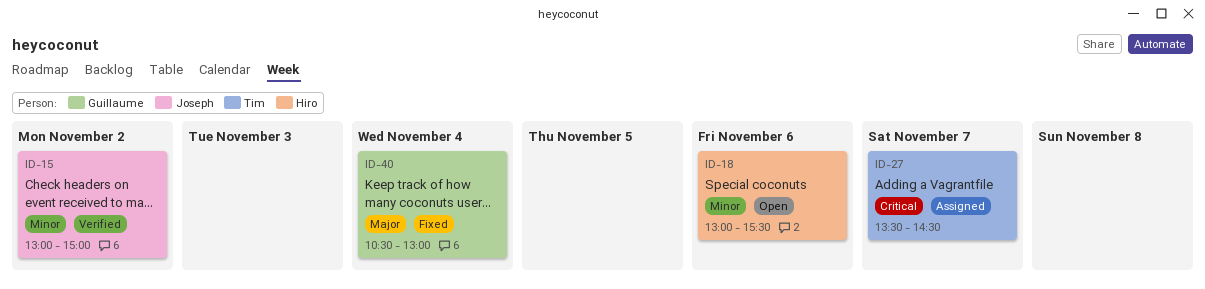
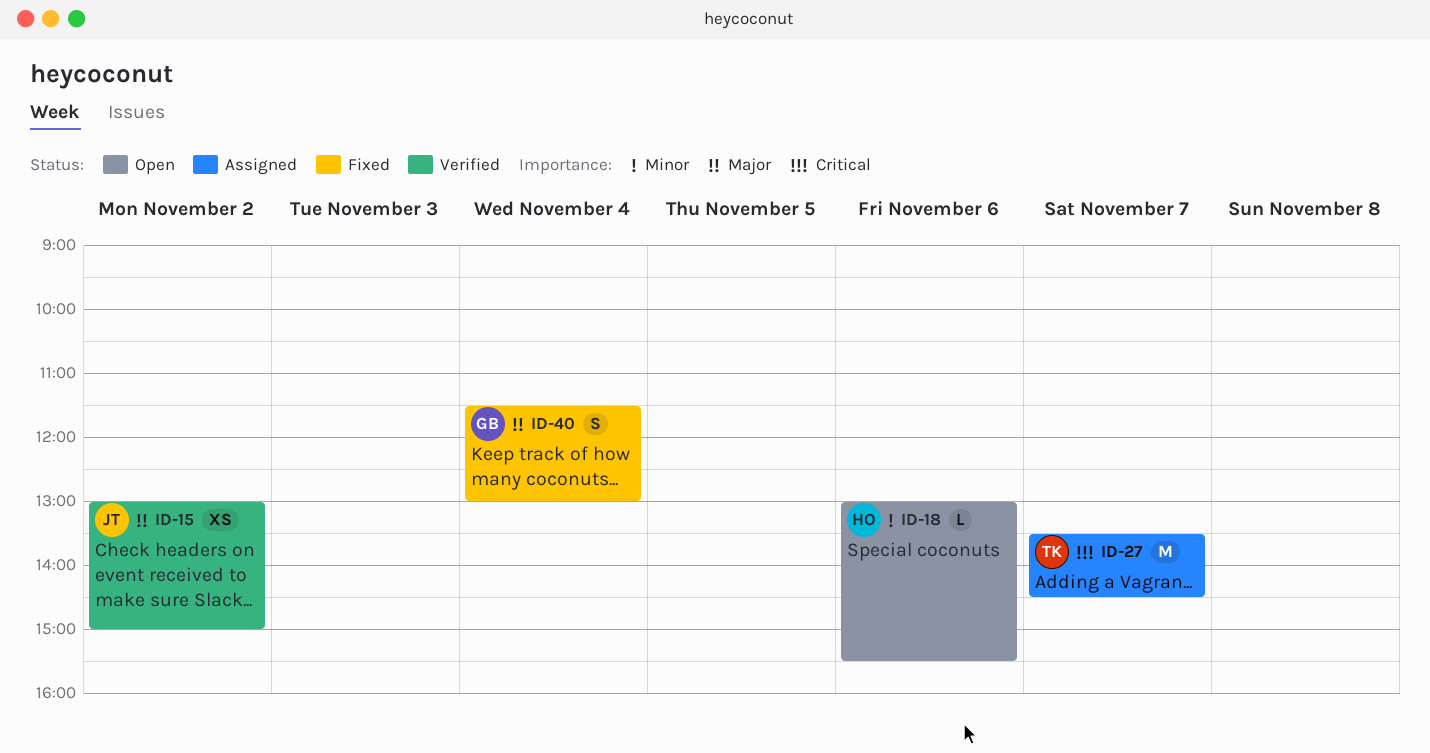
ID-15, priority: Minor -> Major
ID-40, begins: 10:30 -> 11:30

